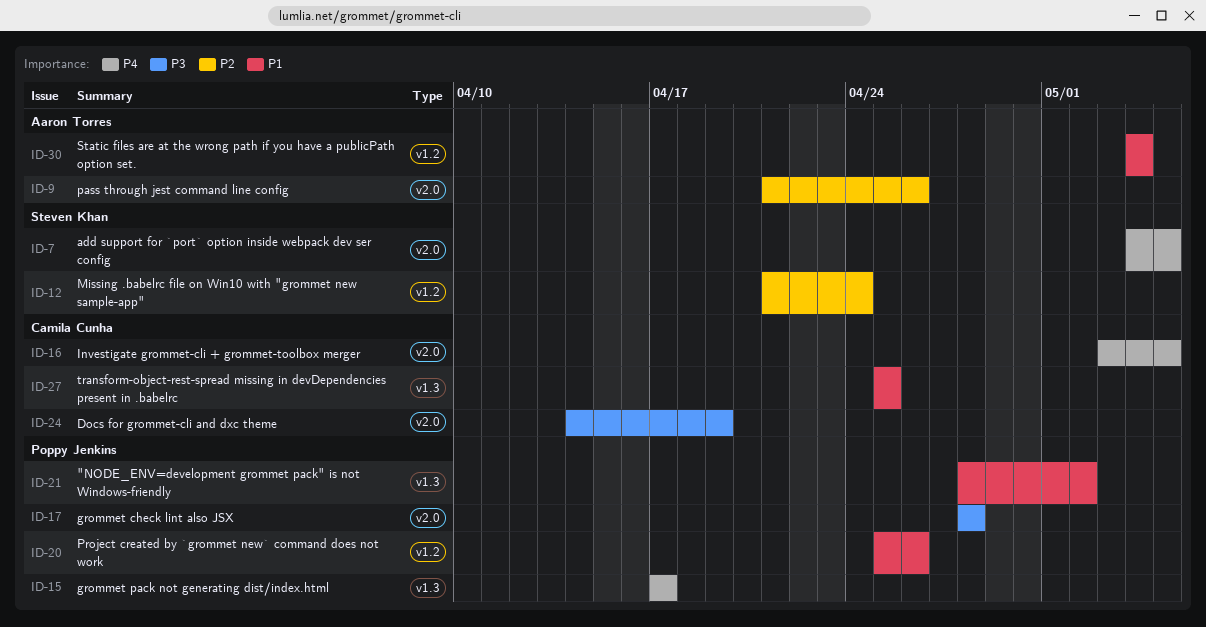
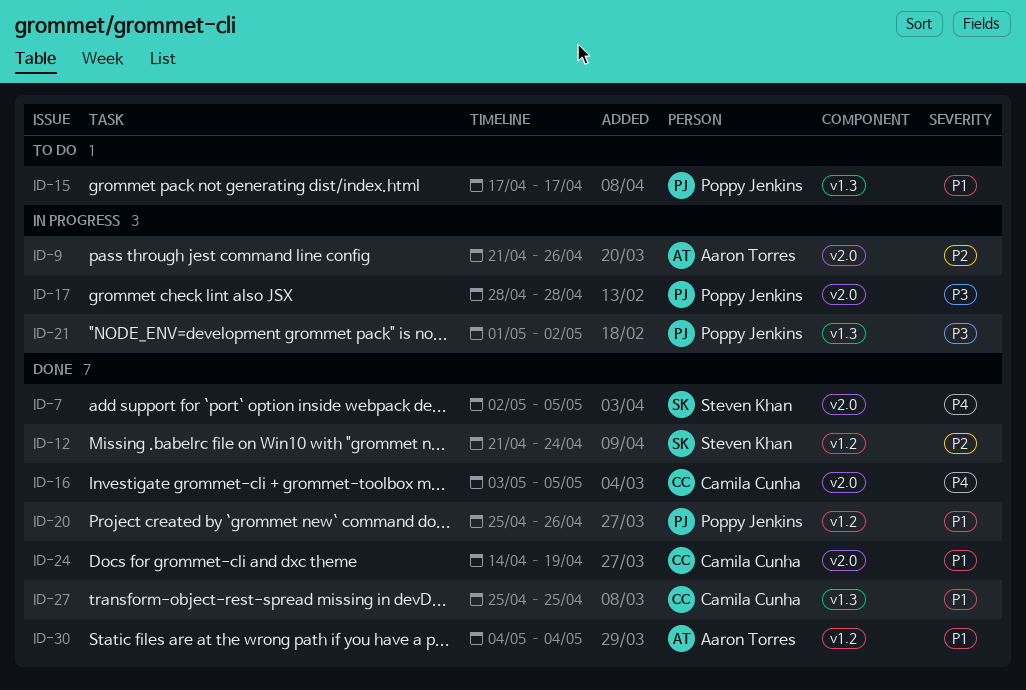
ID-7, start: May 4 -> May 2
ID-15, priority: P4 -> P1
ID-21, priority: P1 -> P3
ID-21, start: Apr 28 -> May 1
ID-24, priority: P3 -> P1

